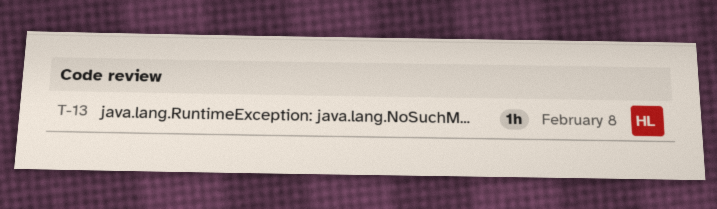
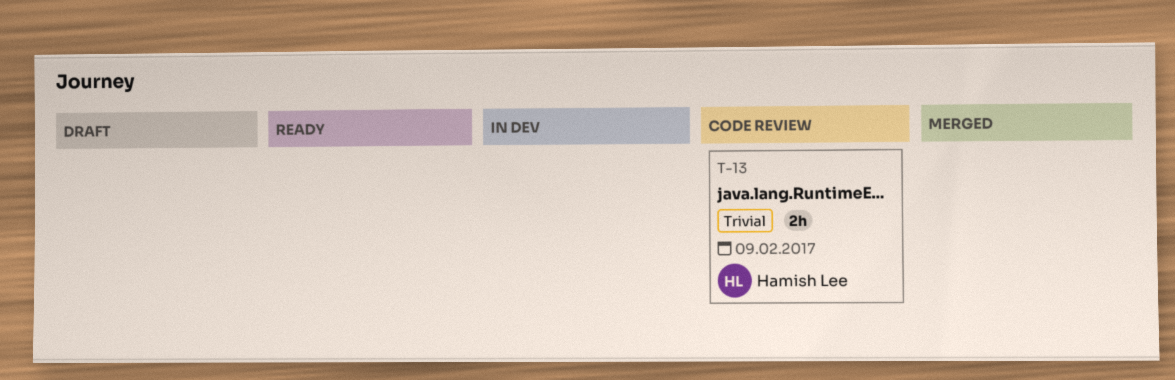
T-13, estimate: 1h -> 2h
T-13, due: Feb 8 -> Feb 9

